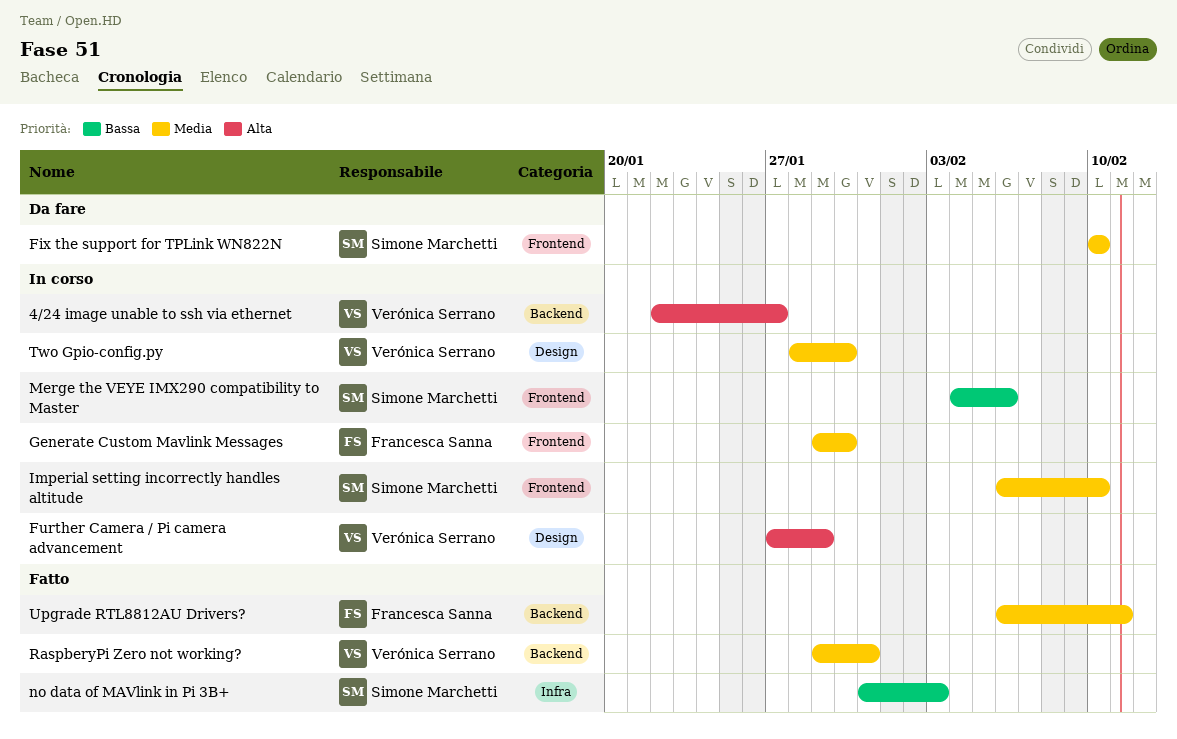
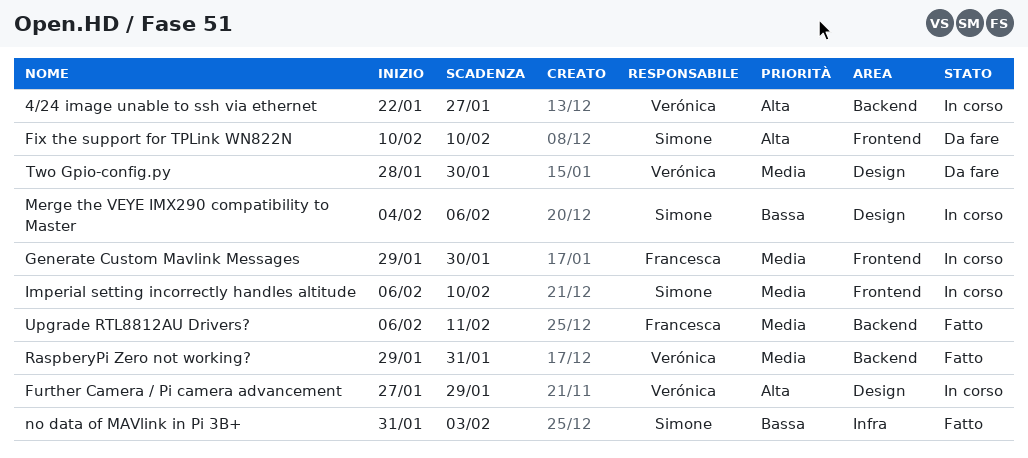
Fix the support for TPLink WN822N, priority: Media -> Alta
Merge the VEYE IMX290 compatibility to Master, label: Frontend -> Design
Two Gpio-config.py, status: In corso -> Da fare

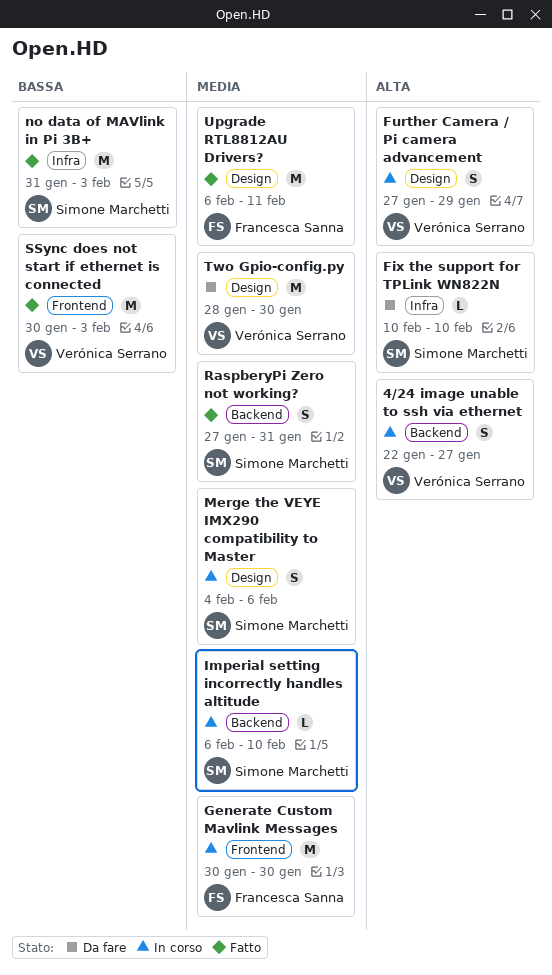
Fix the support for TPLink WN822N, label: Frontend -> Infra
Generate Custom Mavlink Messages, start: Jan 29 -> Jan 30
Imperial setting incorrectly handles altitude, label: Frontend -> Backend
Merge the VEYE IMX290 compatibility to Master, priority: Bassa -> Media
RaspberyPi Zero not working?, owner: Verónica Serrano -> Simone Marchetti
RaspberyPi Zero not working?, start: Jan 29 -> Jan 27
SSync does not start if ethernet is connected: none -> present
Upgrade RTL8812AU Drivers?, label: Backend -> Design

